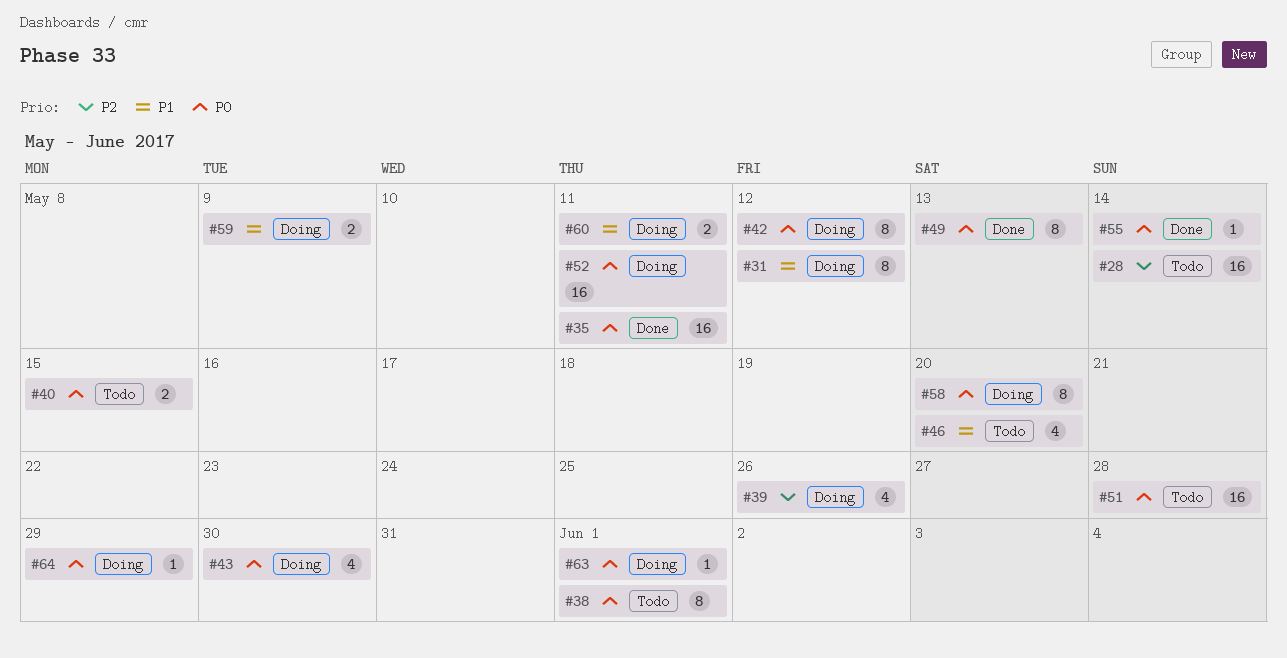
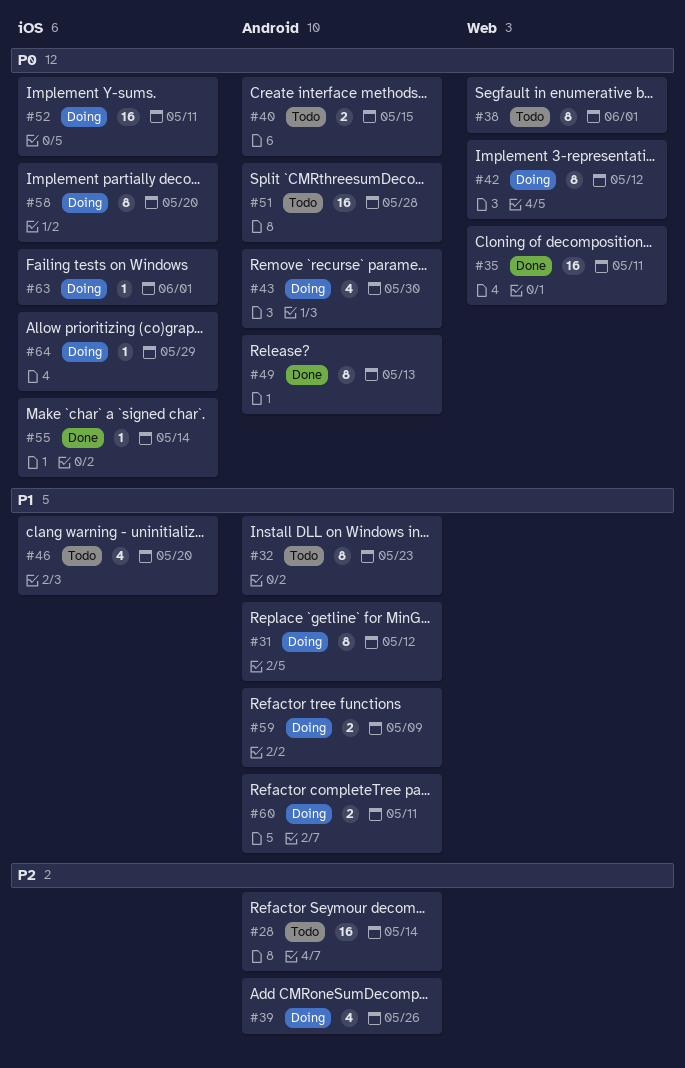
#32: none -> present

